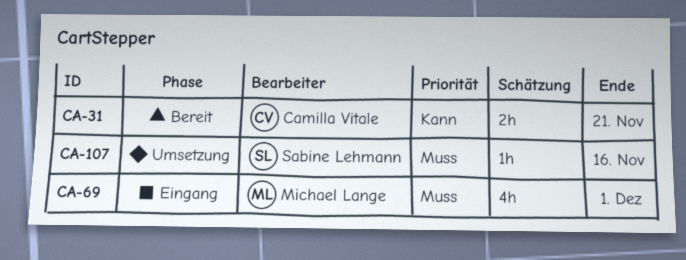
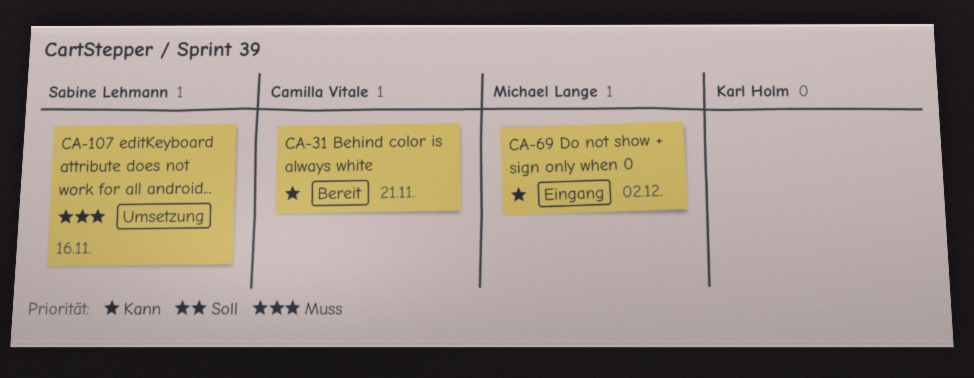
CA-69, priority: Muss -> Kann
CA-69, due: Dec 1 -> Dec 2

